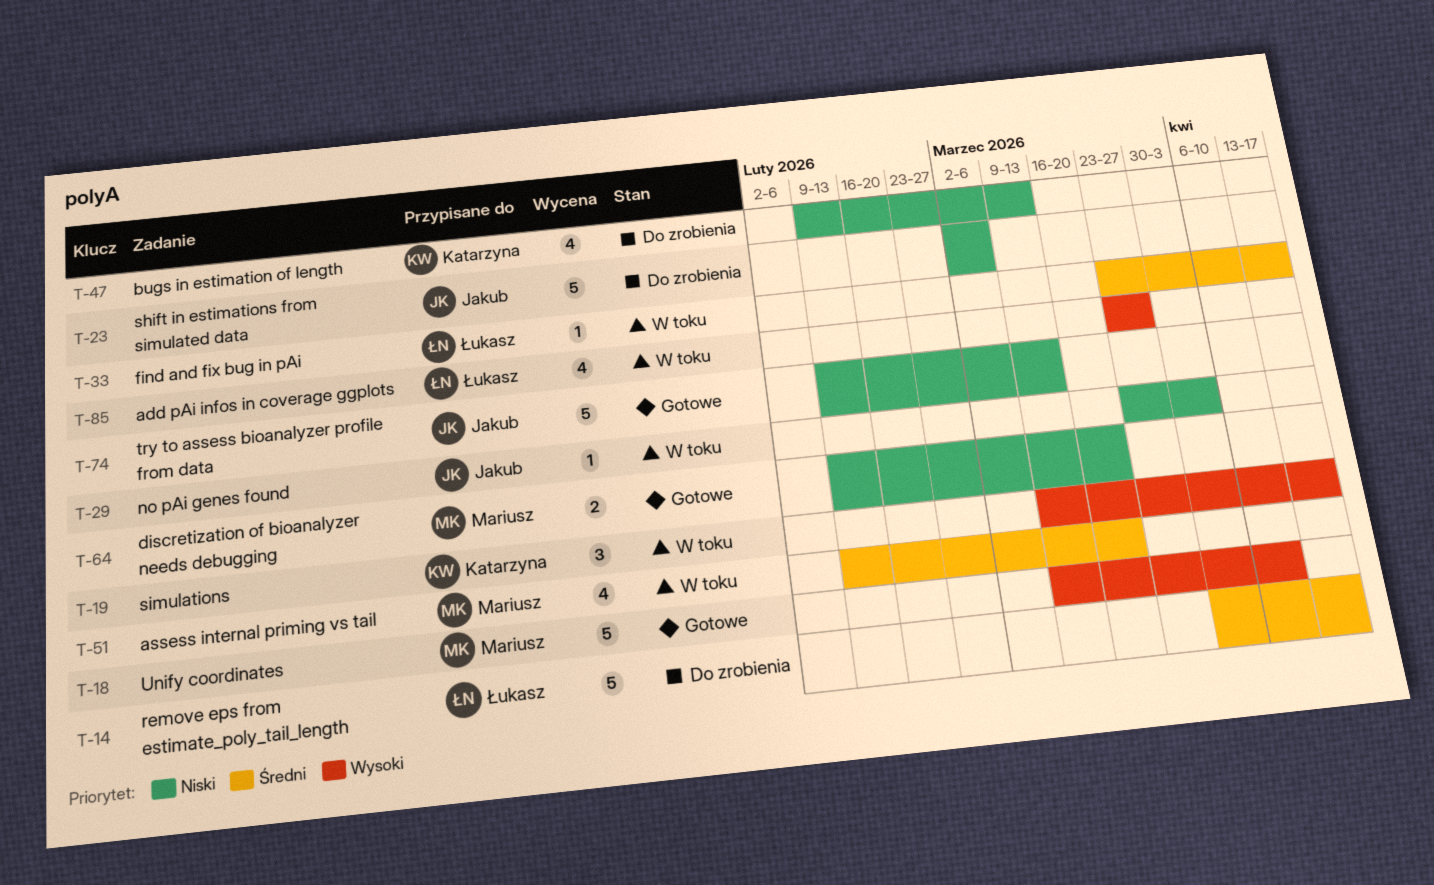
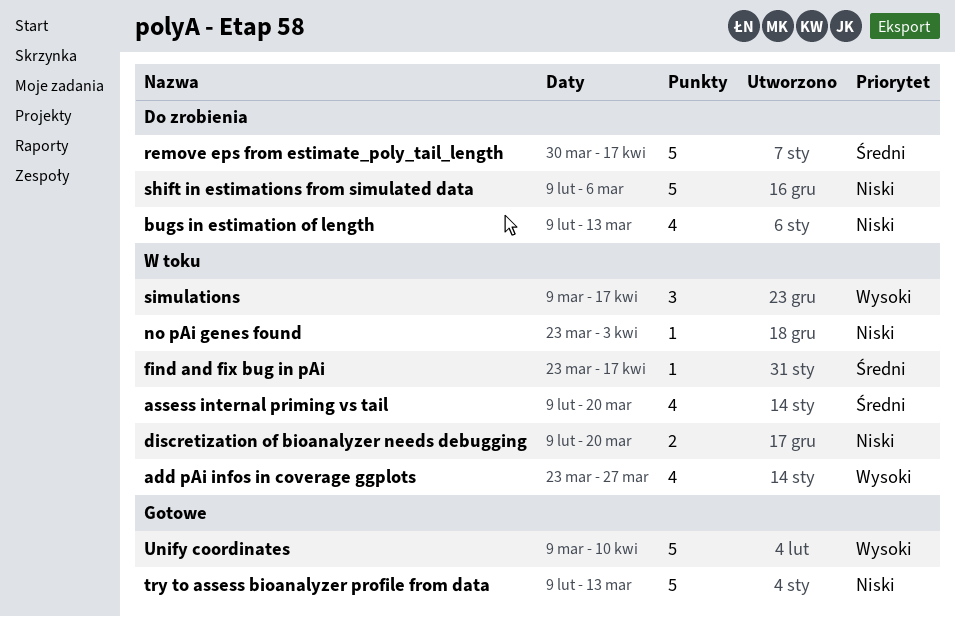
discretization of bioanalyzer needs debugging, status: Gotowe -> W toku
shift in estimations from simulated data, start: Mar 2 -> Feb 9

